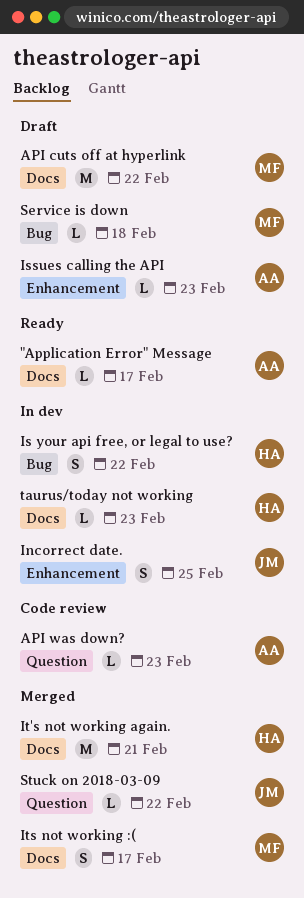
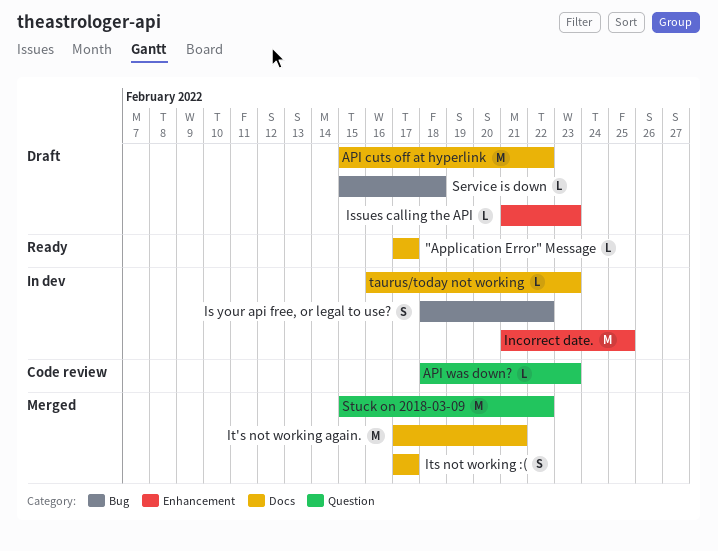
Incorrect date., estimate: S -> M
Stuck on 2018-03-09, estimate: L -> M

